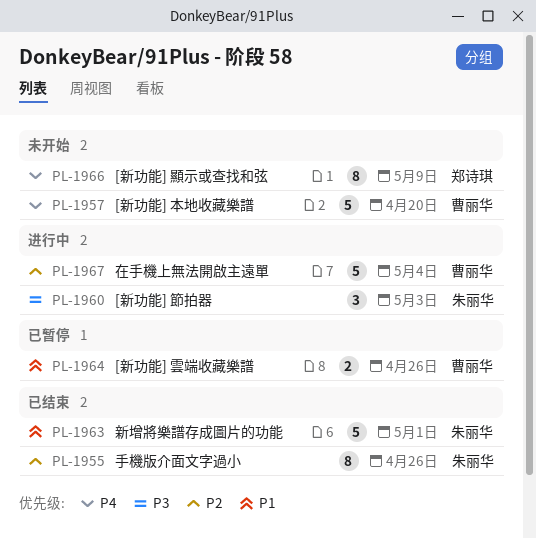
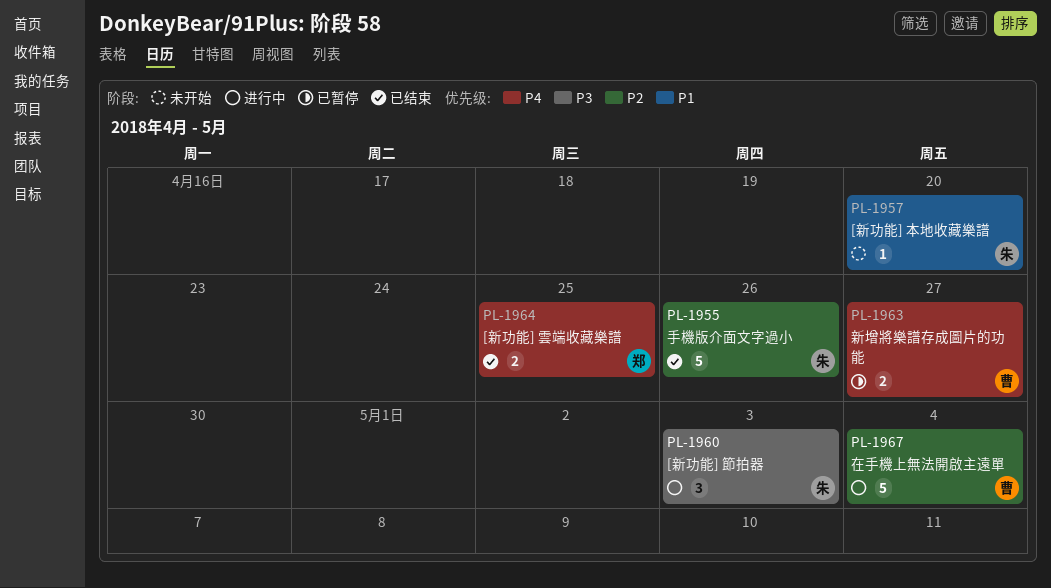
PL-1955, estimate: 8 -> 5
PL-1957, owner: 曹丽华 -> 朱丽华
PL-1957, priority: P4 -> P1
PL-1957, estimate: 5 -> 1
PL-1963, status: 已结束 -> 已暂停
PL-1963, owner: 朱丽华 -> 曹丽华
PL-1963, priority: P1 -> P4
PL-1963, estimate: 5 -> 2
PL-1963, due: May 1 -> Apr 27
PL-1964, status: 已暂停 -> 已结束
PL-1964, owner: 曹丽华 -> 郑诗琪
PL-1964, priority: P1 -> P4
PL-1964, due: Apr 26 -> Apr 25
PL-1966: present -> none

